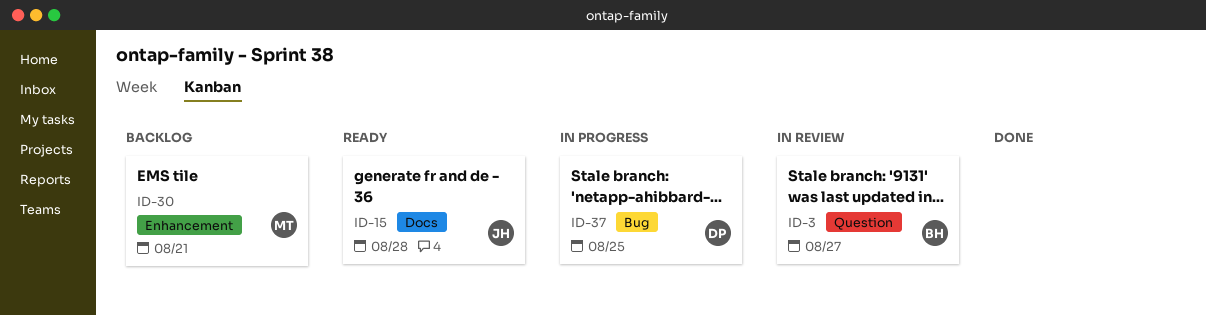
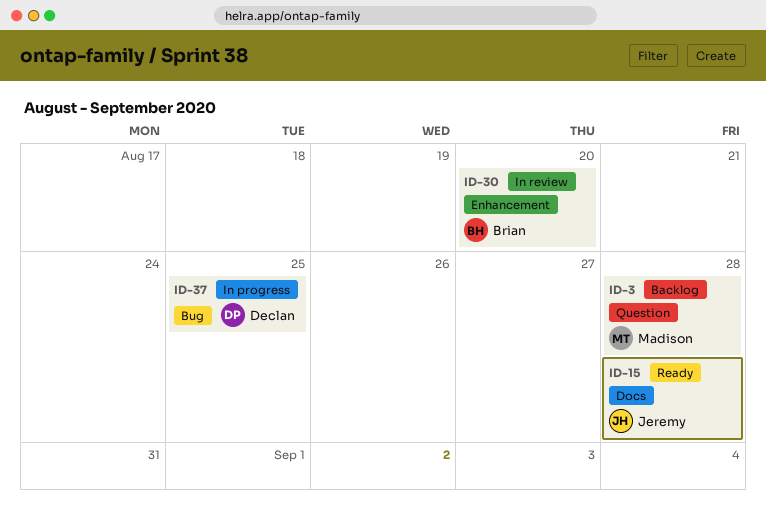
ID-3, status: In review -> Backlog
ID-3, owner: Brian -> Madison
ID-3, due: Aug 27 -> Aug 28
ID-30, status: Backlog -> In review
ID-30, owner: Madison -> Brian
ID-30, due: Aug 21 -> Aug 20

